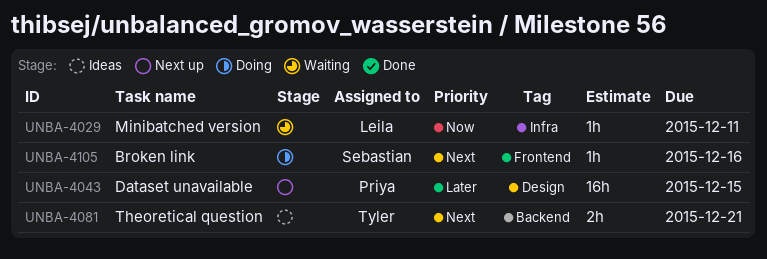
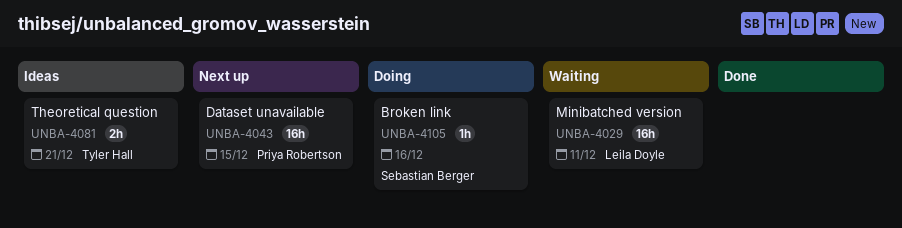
UNBA-4029, estimate: 1h -> 16h

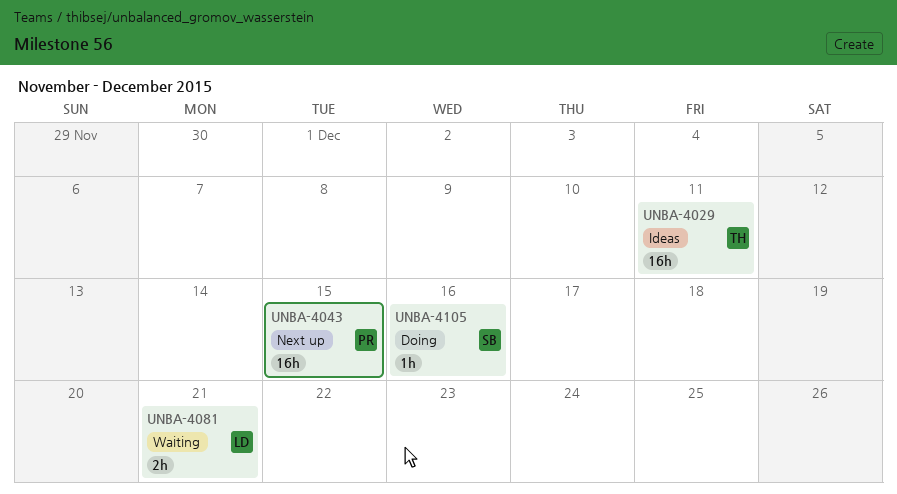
UNBA-4029, status: Waiting -> Ideas
UNBA-4029, owner: Leila Doyle -> Tyler Hall
UNBA-4081, status: Ideas -> Waiting
UNBA-4081, owner: Tyler Hall -> Leila Doyle

